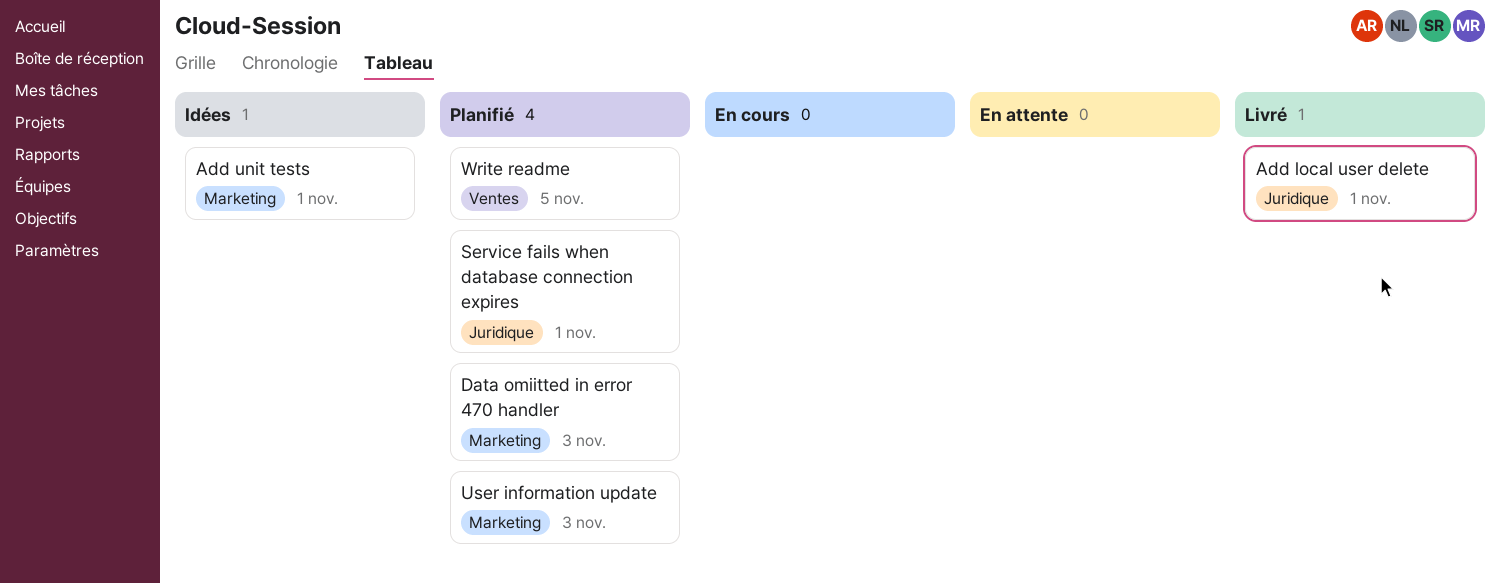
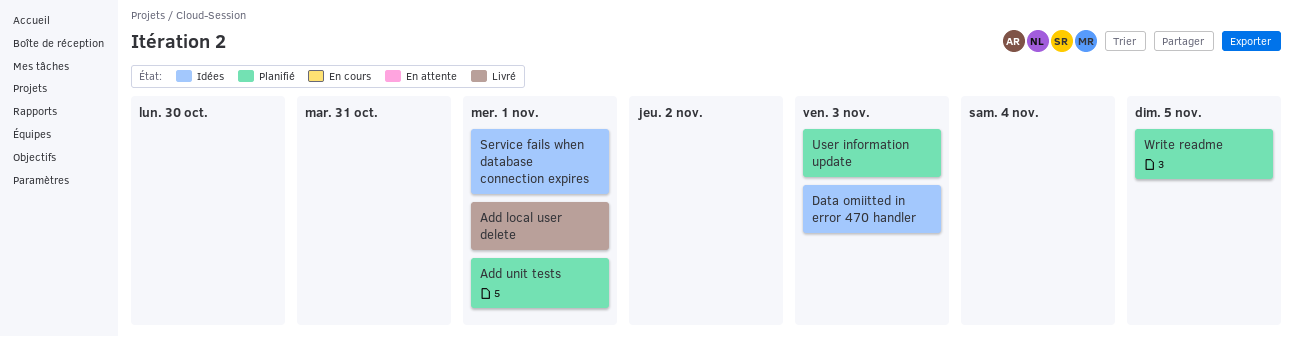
Add unit tests, status: Idées -> Planifié
Data omiitted in error 470 handler, status: Planifié -> Idées
Service fails when database connection expires, status: Planifié -> Idées

